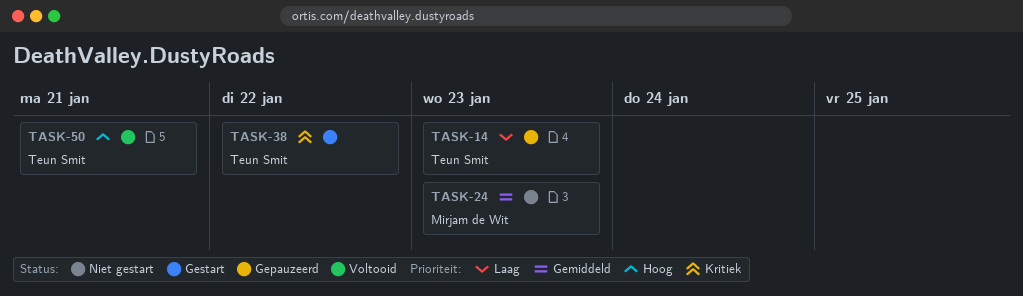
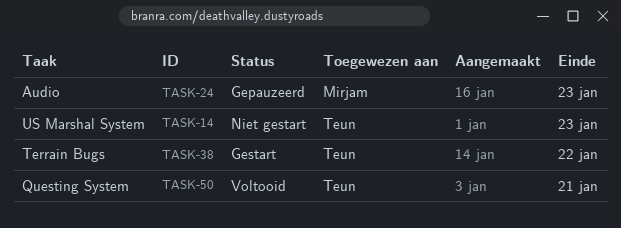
TASK-14, status: Gepauzeerd -> Niet gestart
TASK-24, status: Niet gestart -> Gepauzeerd

